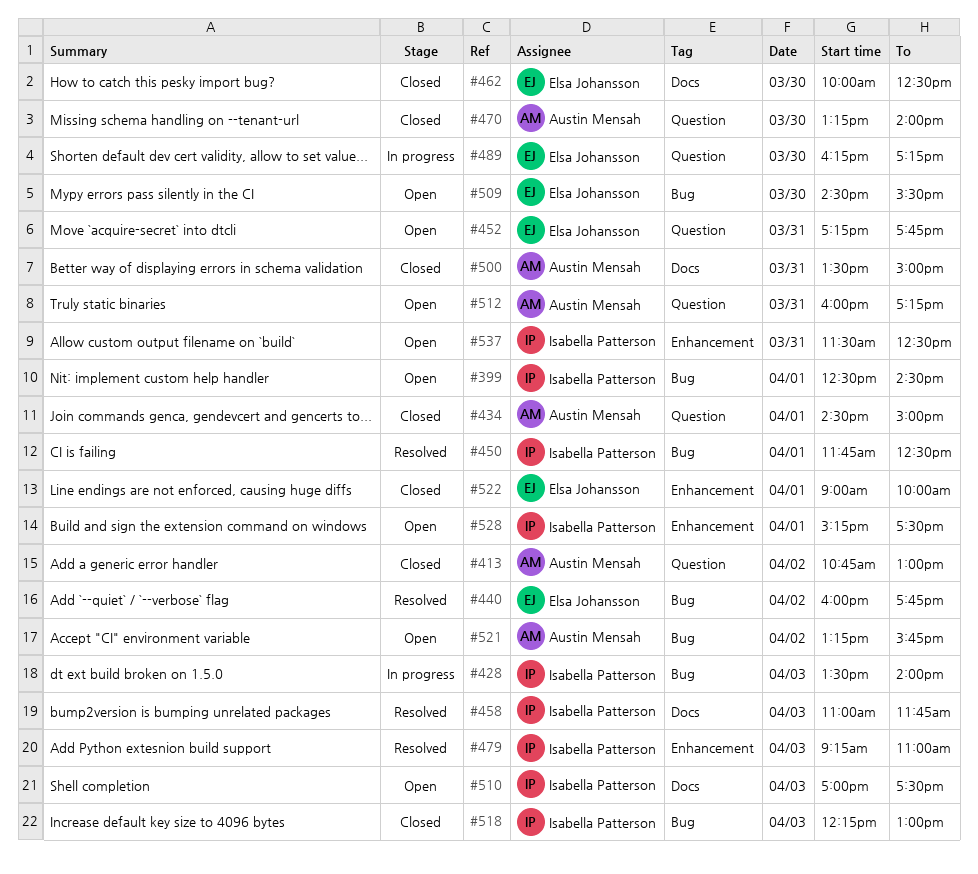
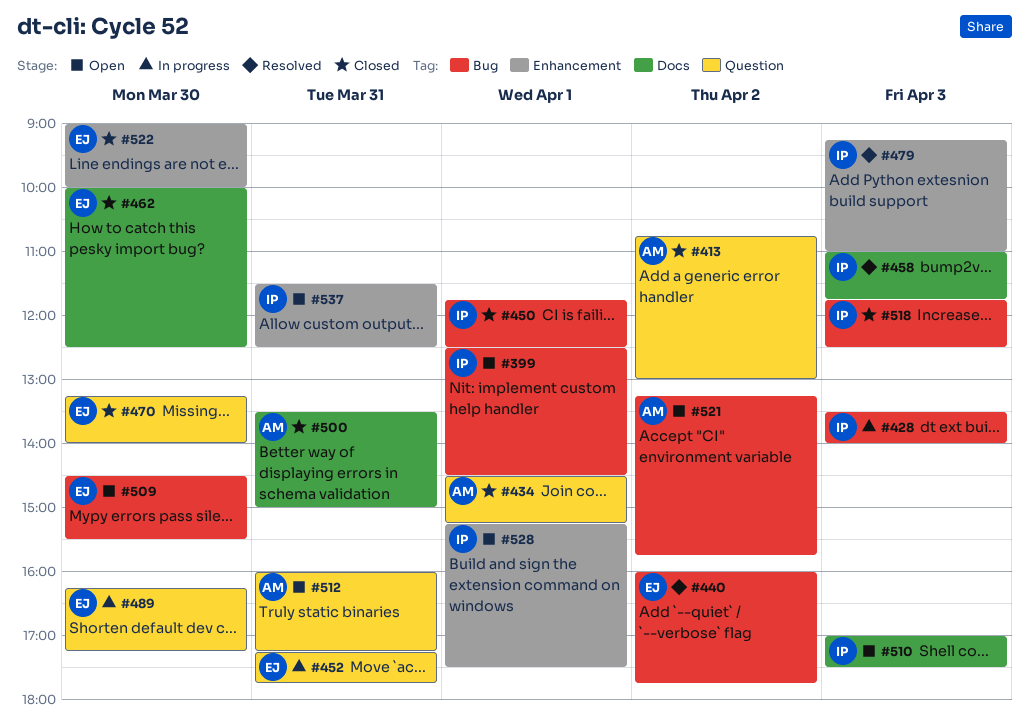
#434, ends: 15:00 -> 15:15
#450, status: Resolved -> Closed
#452, status: Open -> In progress
#470, owner: Austin Mensah -> Elsa Johansson
#518, begins: 12:15 -> 11:45
#518, ends: 13:00 -> 12:30
#522, day: Apr 1 -> Mar 30

